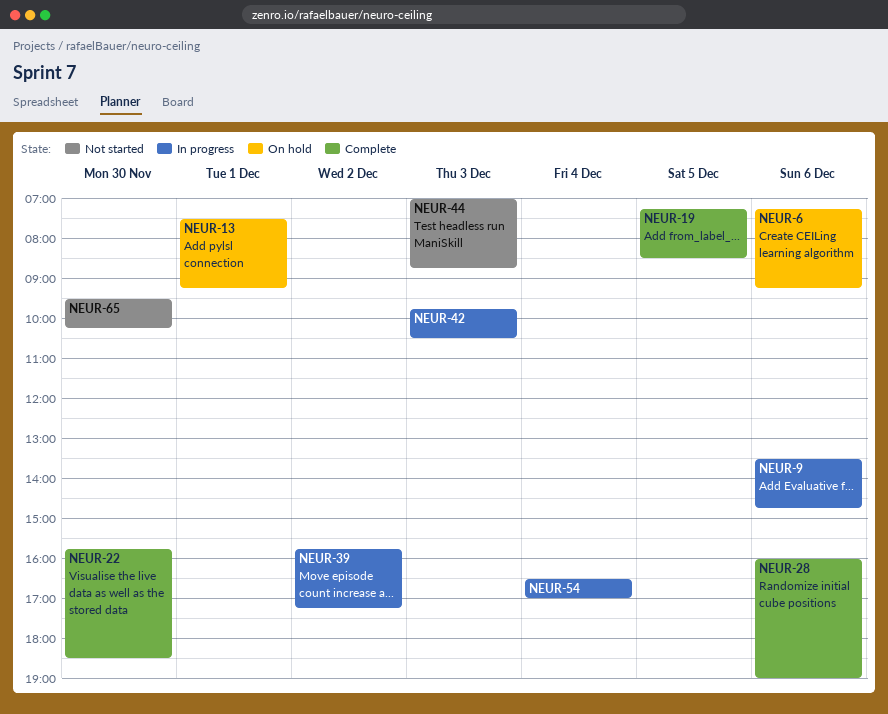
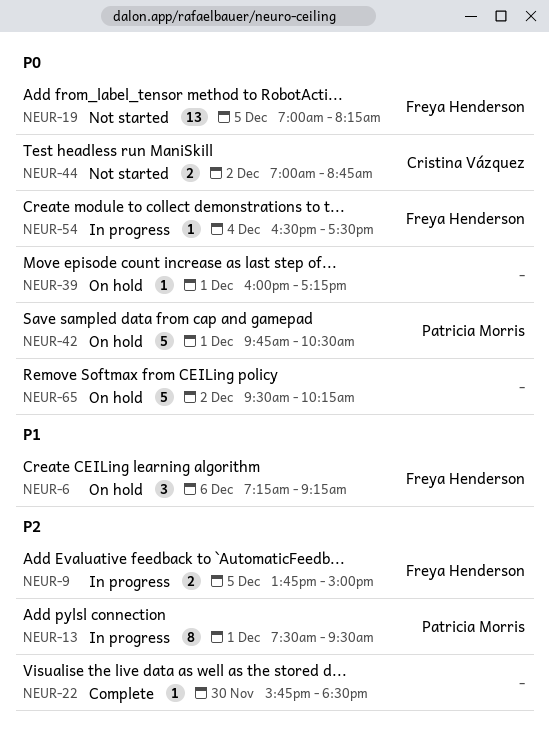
NEUR-9, day: Dec 6 -> Dec 5
NEUR-9, begins: 13:30 -> 13:45
NEUR-9, ends: 14:45 -> 15:00
NEUR-13, status: On hold -> In progress
NEUR-13, ends: 09:15 -> 09:30
NEUR-19, status: Complete -> Not started
NEUR-19, begins: 07:15 -> 07:00
NEUR-19, ends: 08:30 -> 08:15
NEUR-28: present -> none
NEUR-39, status: In progress -> On hold
NEUR-39, day: Dec 2 -> Dec 1
NEUR-39, begins: 15:45 -> 16:00
NEUR-42, status: In progress -> On hold
NEUR-42, day: Dec 3 -> Dec 1
NEUR-44, day: Dec 3 -> Dec 2
NEUR-54, ends: 17:00 -> 17:30
NEUR-65, status: Not started -> On hold
NEUR-65, day: Nov 30 -> Dec 2

